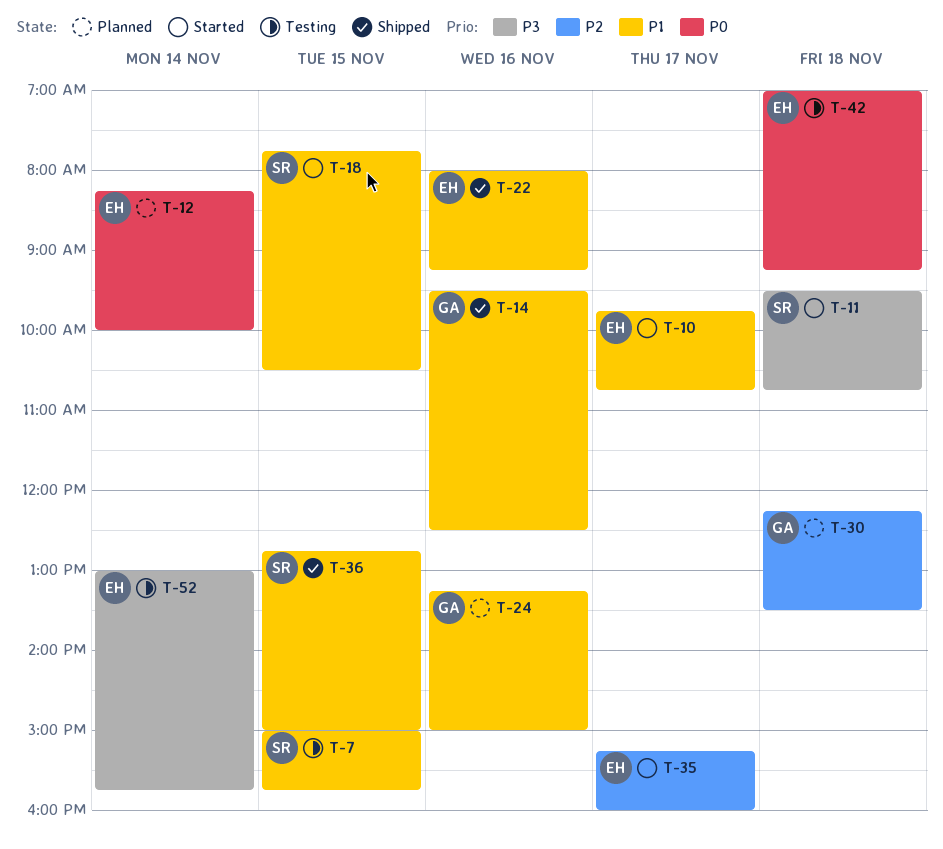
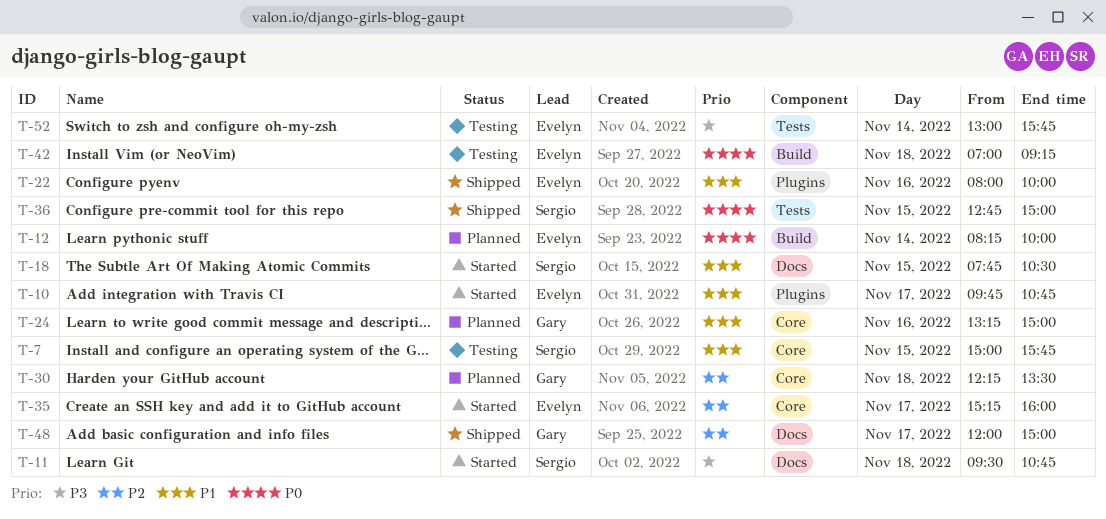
T-14: present -> none
T-22, ends: 09:15 -> 10:00
T-36, priority: P1 -> P0
T-48: none -> present

